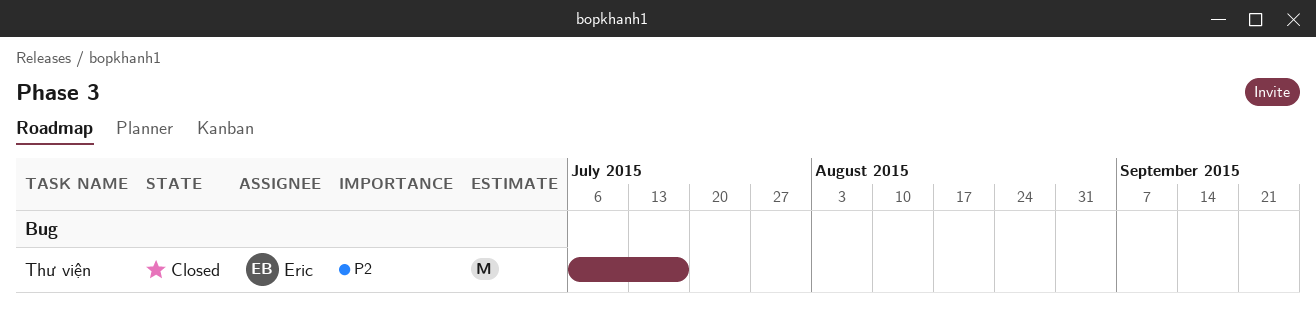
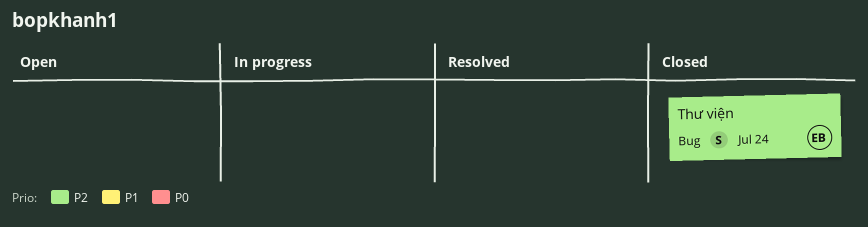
Thư viện, estimate: M -> S
Thư viện, due: Jul 17 -> Jul 24

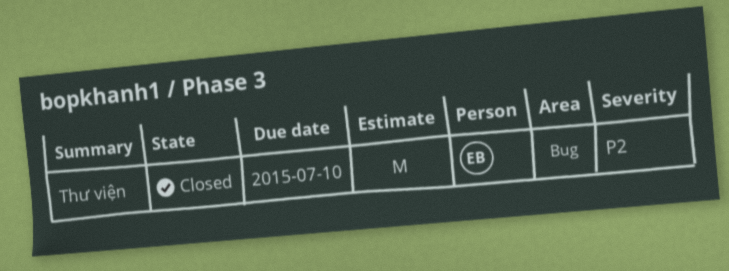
Thư viện, estimate: S -> M
Thư viện, due: Jul 24 -> Jul 10

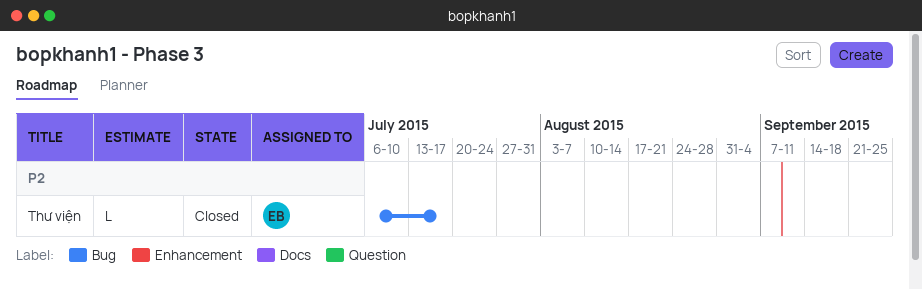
Thư viện, estimate: M -> L
Thư viện, due: Jul 10 -> Jul 17

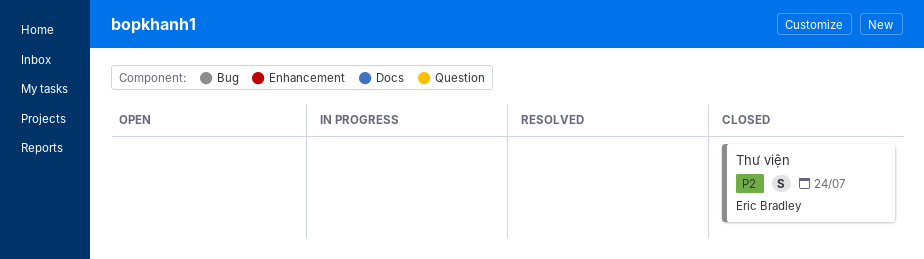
Thư viện, estimate: L -> S
Thư viện, due: Jul 17 -> Jul 24

